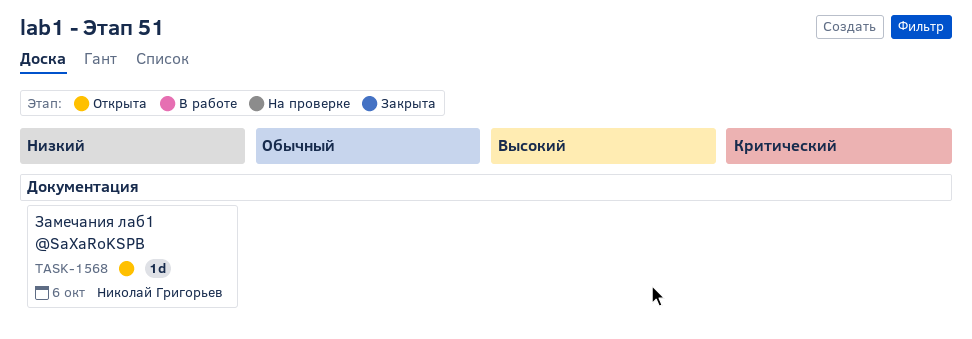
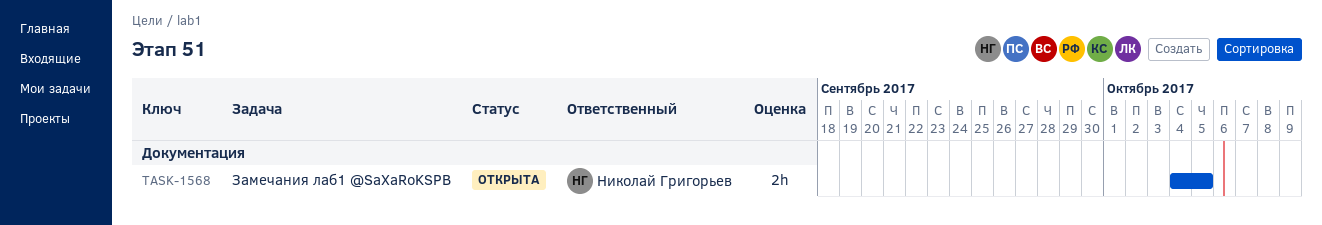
TASK-1568, estimate: 1d -> 2h
TASK-1568, due: Oct 6 -> Oct 5

